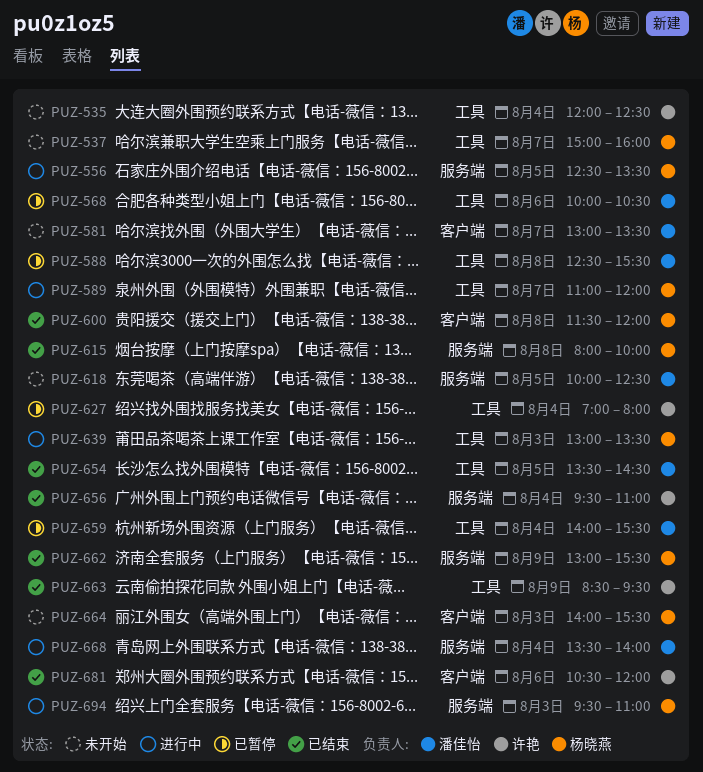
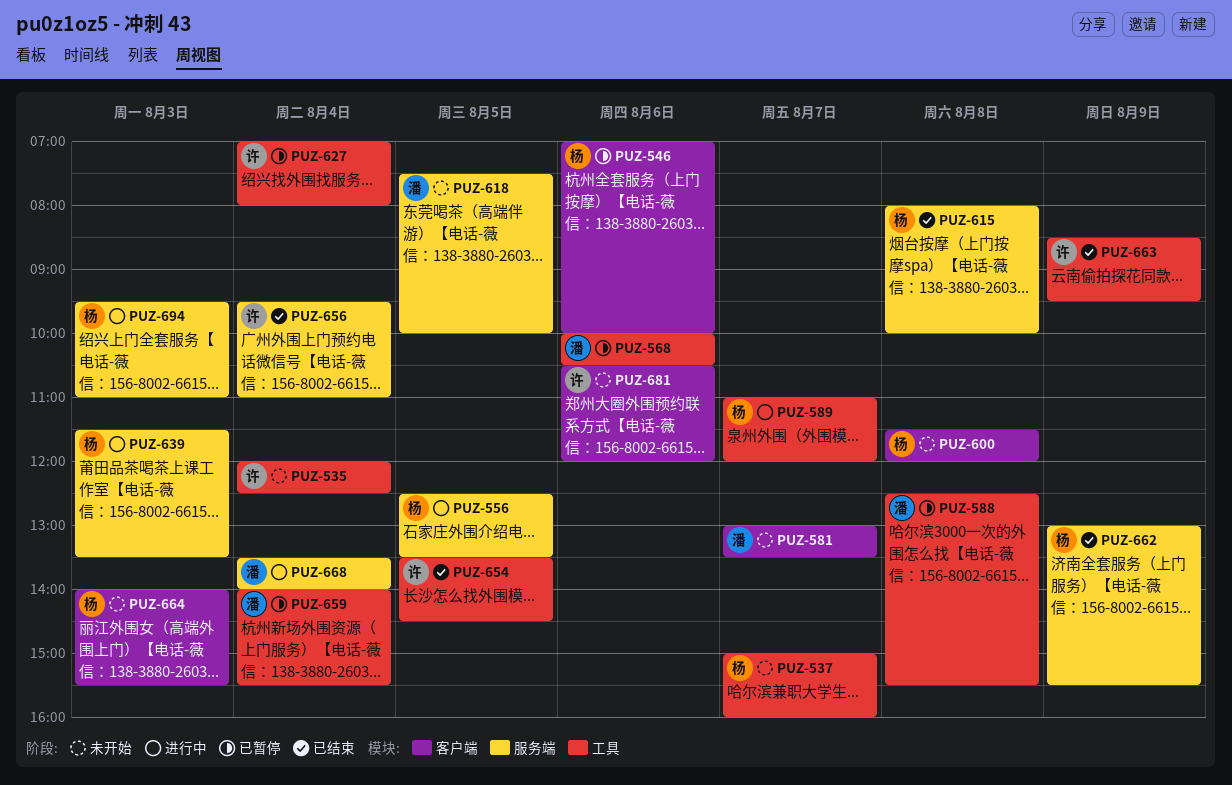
PUZ-546: none -> present
PUZ-600, status: 已结束 -> 未开始
PUZ-618, begins: 10:00 -> 07:30
PUZ-618, ends: 12:30 -> 10:00
PUZ-639, label: 工具 -> 服务端
PUZ-639, begins: 13:00 -> 11:30
PUZ-654, owner: 潘佳怡 -> 许艳
PUZ-681, status: 已结束 -> 未开始

